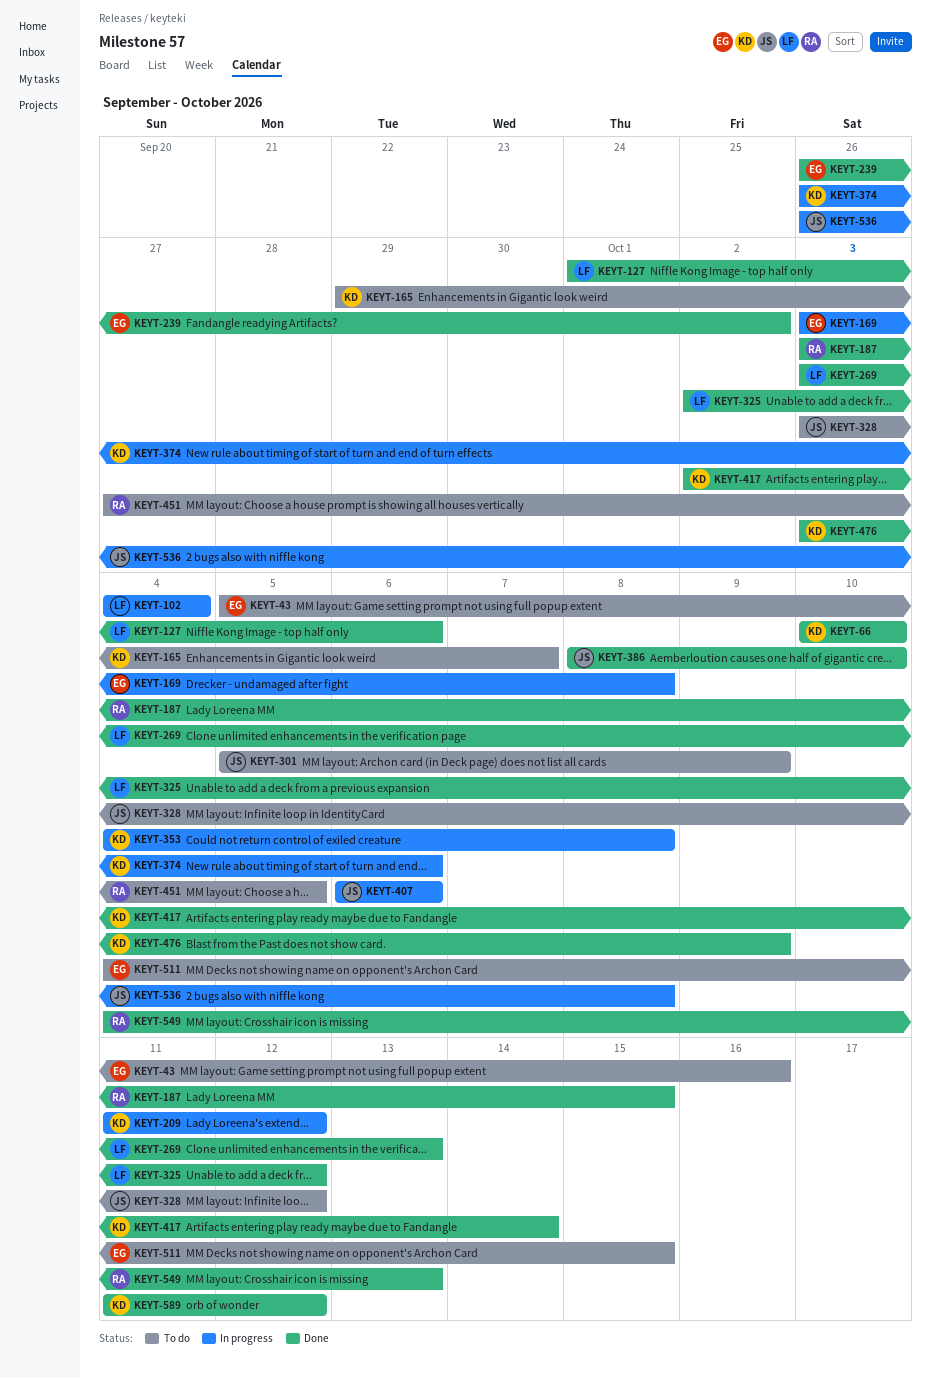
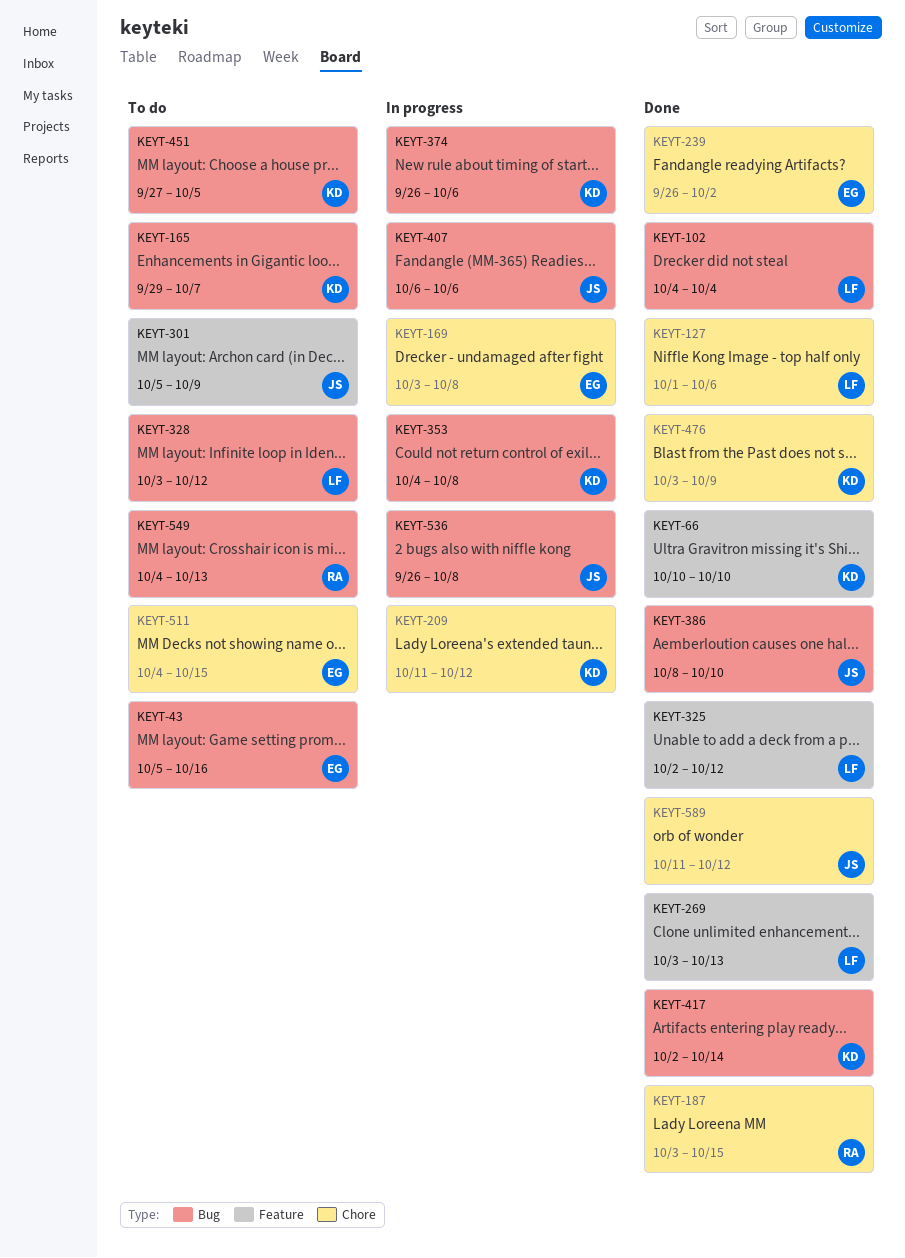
KEYT-102, status: In progress -> Done
KEYT-328, owner: JS -> LF
KEYT-451, owner: RA -> KD
KEYT-549, status: Done -> To do
KEYT-589, owner: KD -> JS

